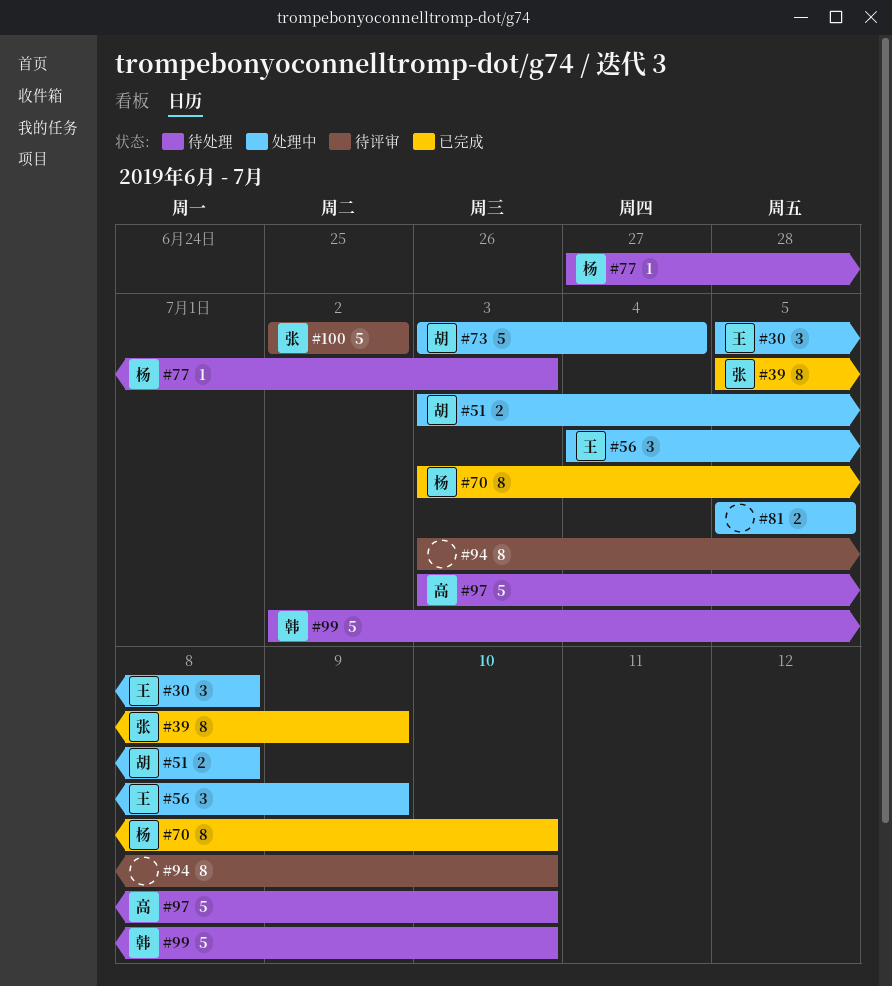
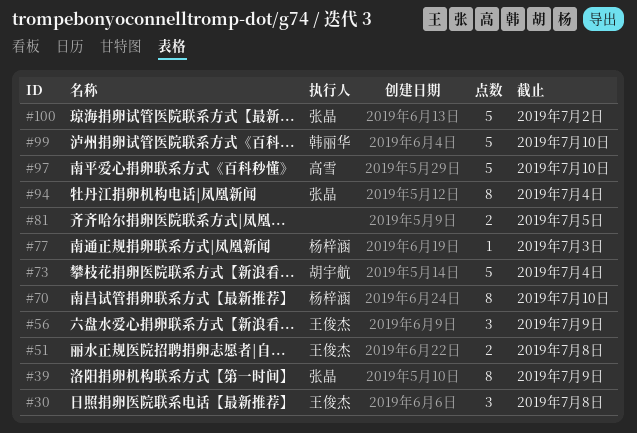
#51, owner: 胡宇航 -> 王俊杰
#94, owner: none -> 张晶
#94, due: Jul 10 -> Jul 4

